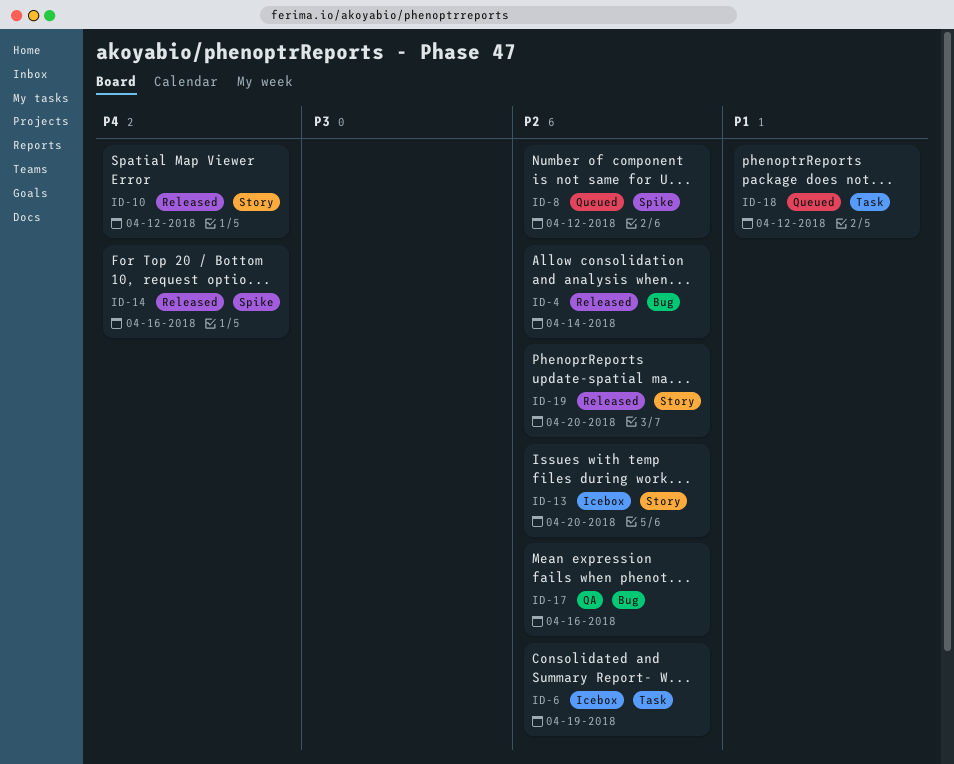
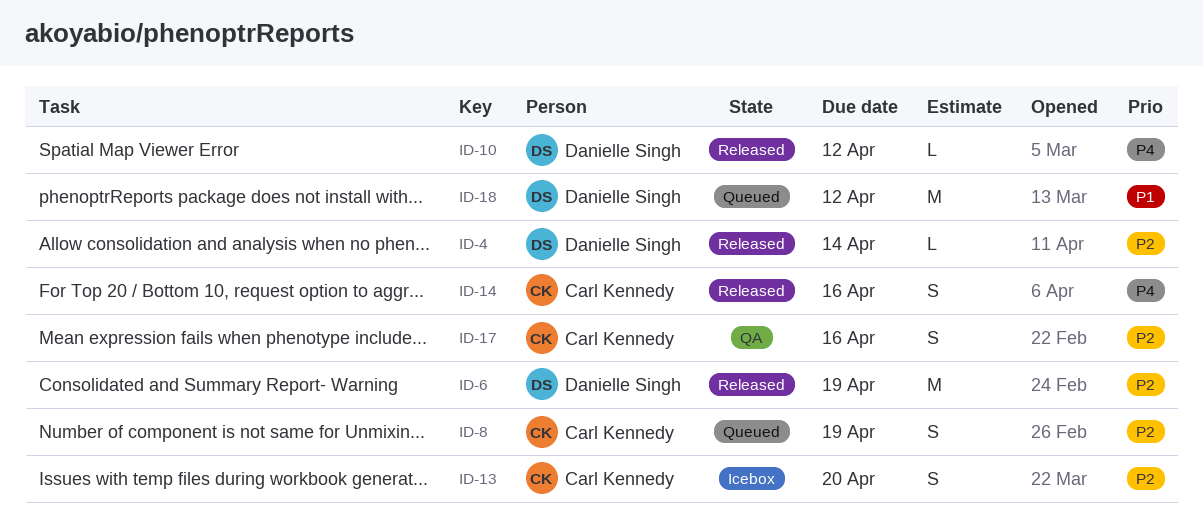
ID-6, status: Icebox -> Released
ID-8, due: Apr 12 -> Apr 19
ID-19: present -> none

